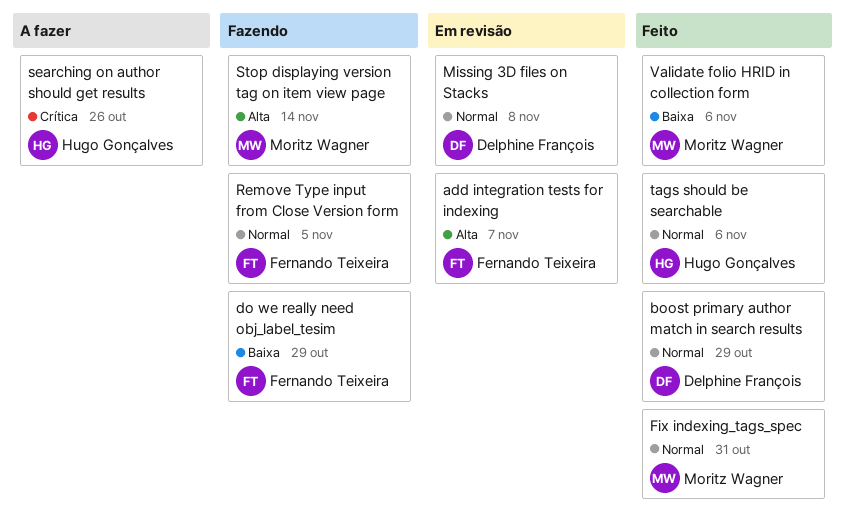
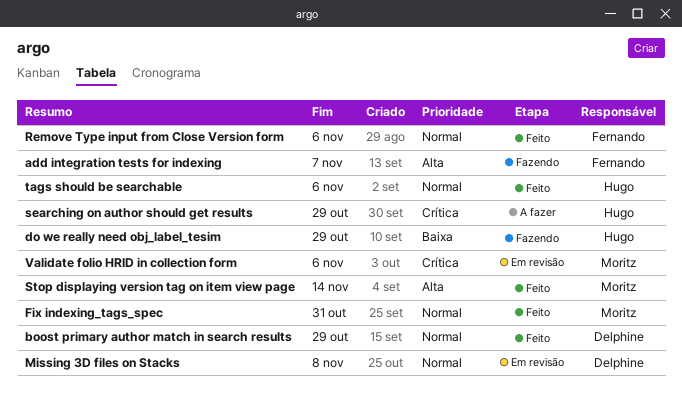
add integration tests for indexing, status: Em revisão -> Fazendo
do we really need obj_label_tesim, owner: Fernando Teixeira -> Hugo Gonçalves
Remove Type input from Close Version form, status: Fazendo -> Feito
Remove Type input from Close Version form, due: Nov 5 -> Nov 6
searching on author should get results, due: Oct 26 -> Oct 29
Stop displaying version tag on item view page, status: Fazendo -> Feito
Validate folio HRID in collection form, status: Feito -> Em revisão
Validate folio HRID in collection form, priority: Baixa -> Crítica

